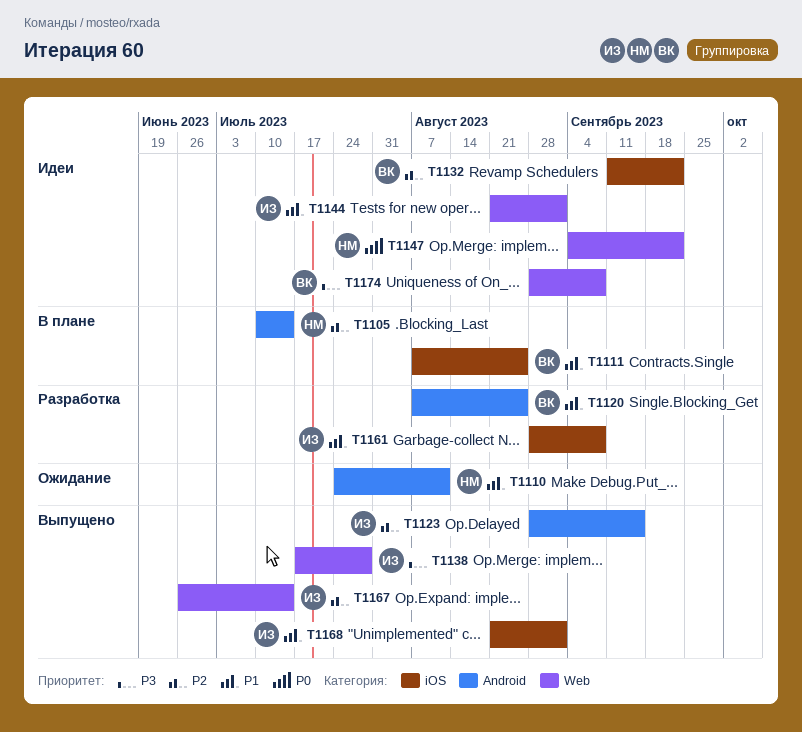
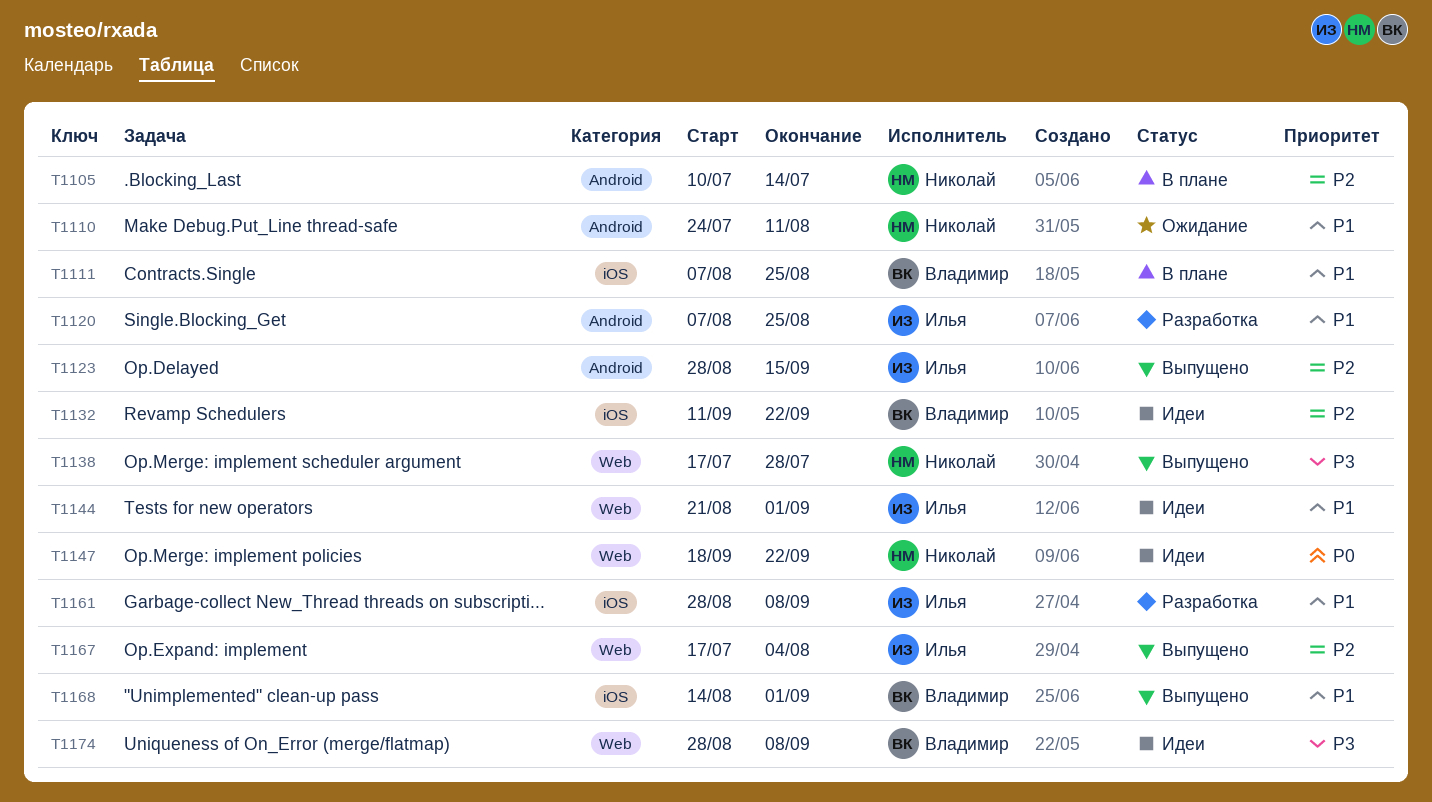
T1120, owner: Владимир -> Илья
T1138, owner: Илья -> Николай
T1147, start: Sep 4 -> Sep 18
T1167, start: Jun 26 -> Jul 17
T1167, due: Jul 14 -> Aug 4
T1168, owner: Илья -> Владимир
T1168, start: Aug 21 -> Aug 14

